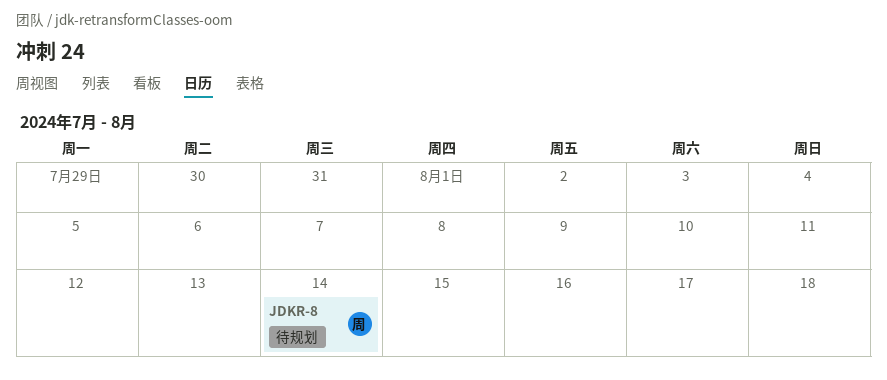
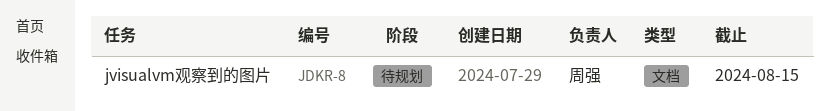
JDKR-8, due: Aug 14 -> Aug 15

